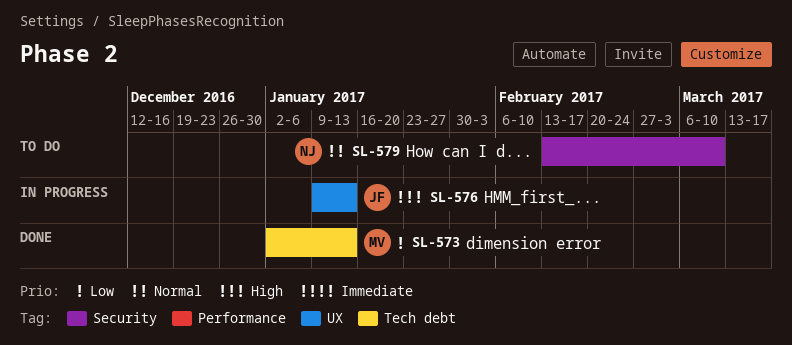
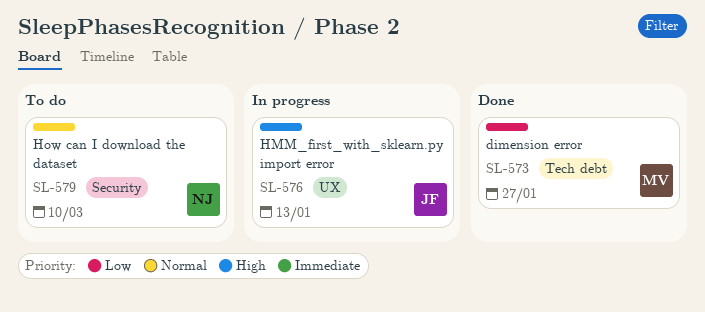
SL-573, due: Jan 13 -> Jan 27

